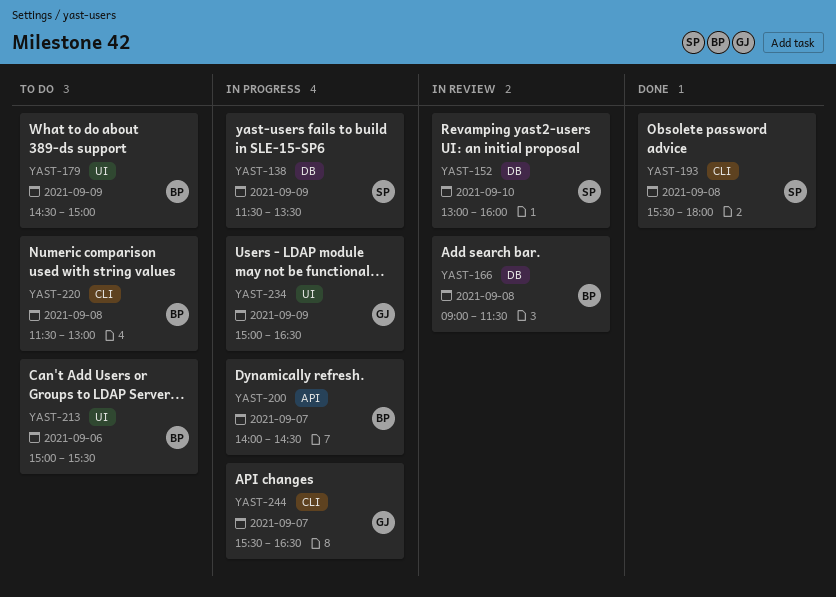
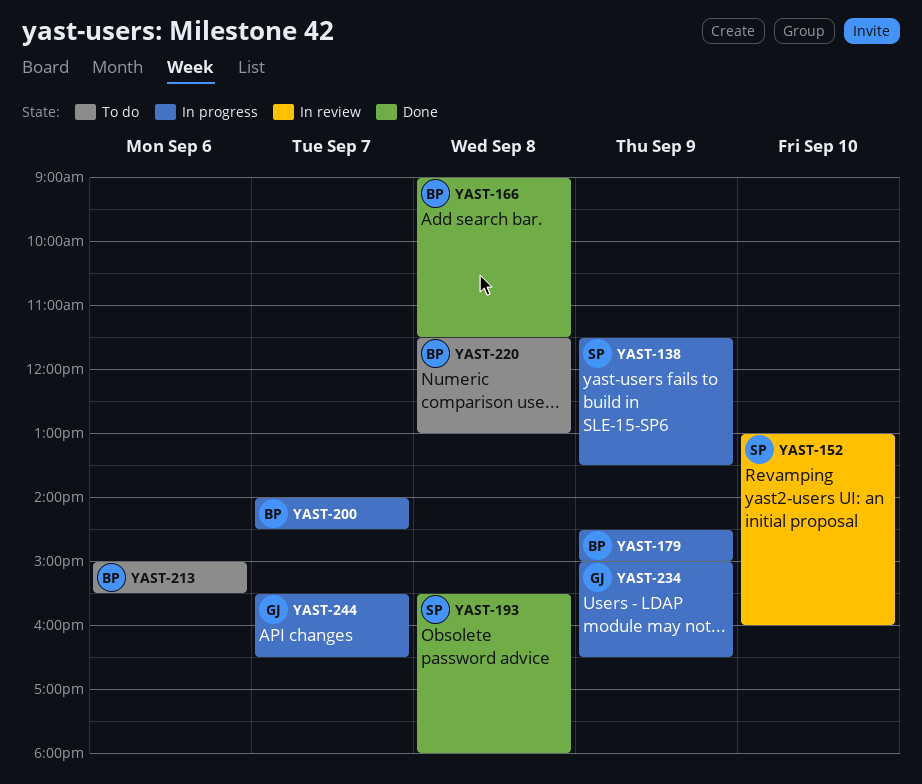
YAST-166, status: In review -> Done
YAST-179, status: To do -> In progress

